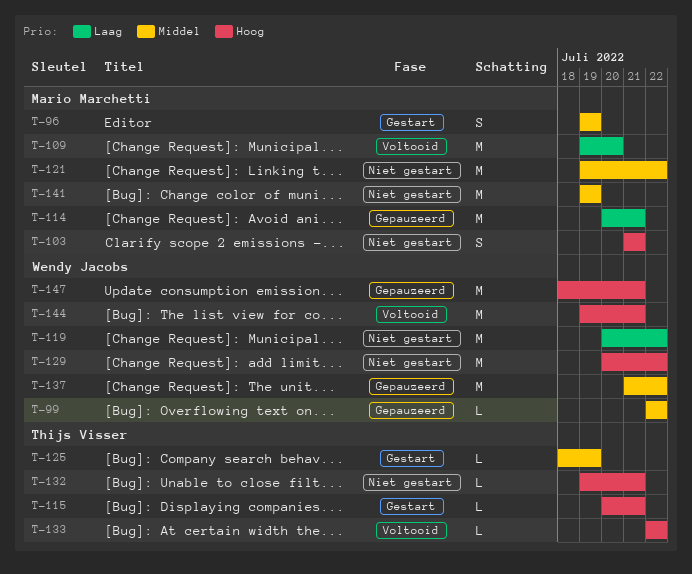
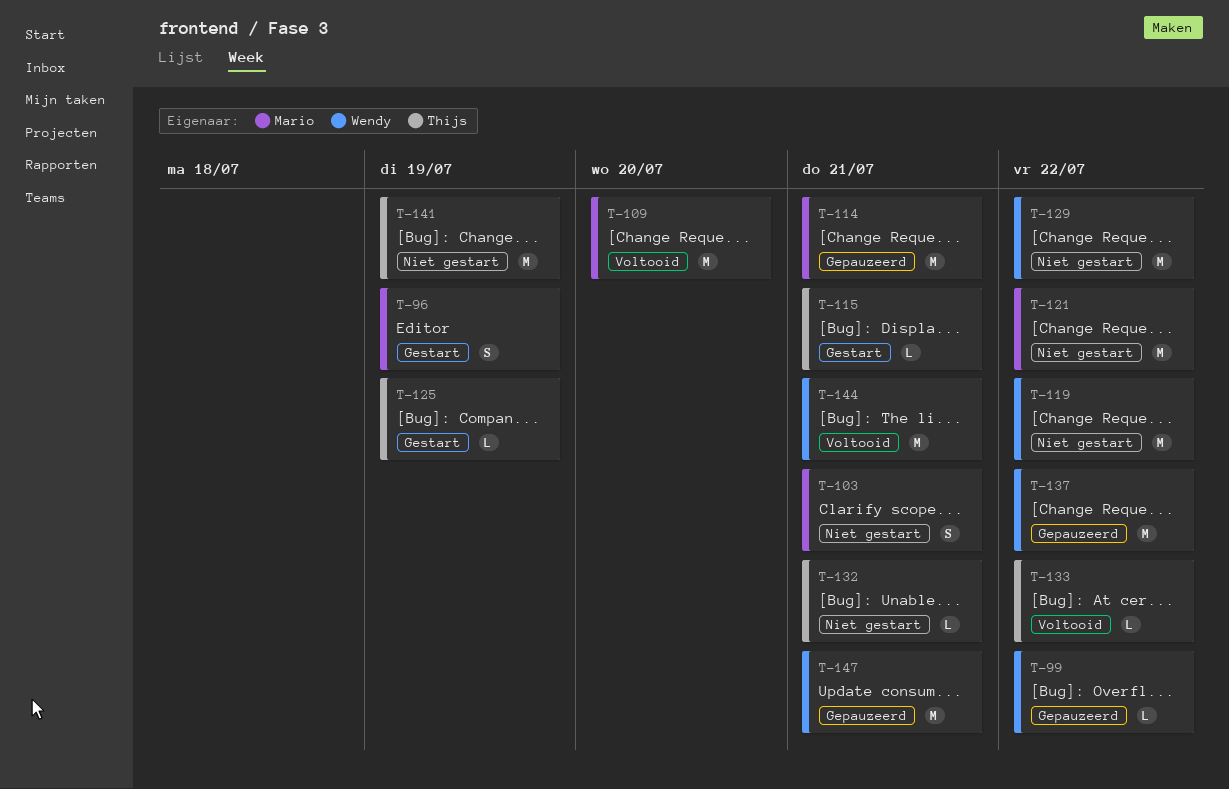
T-141, owner: Mario Marchetti -> Thijs Visser

